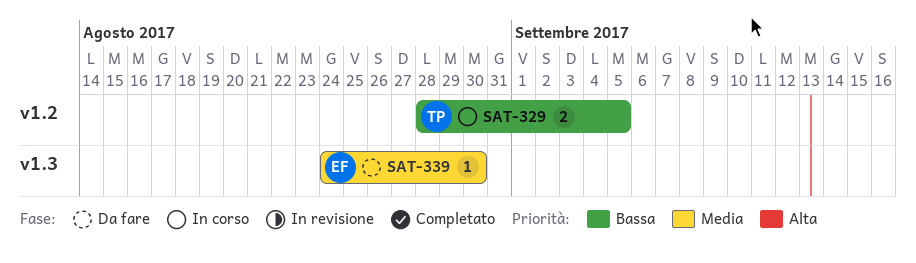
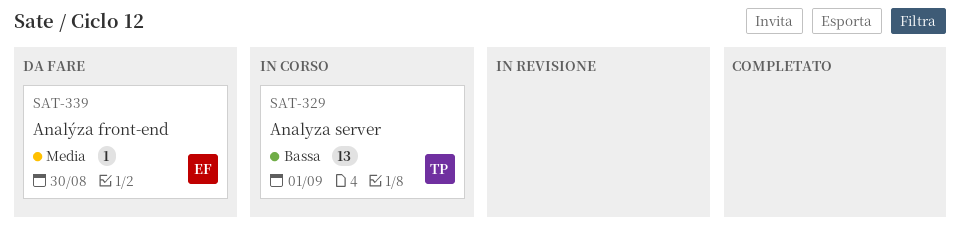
SAT-329, estimate: 2 -> 13
SAT-329, due: Sep 5 -> Sep 1

